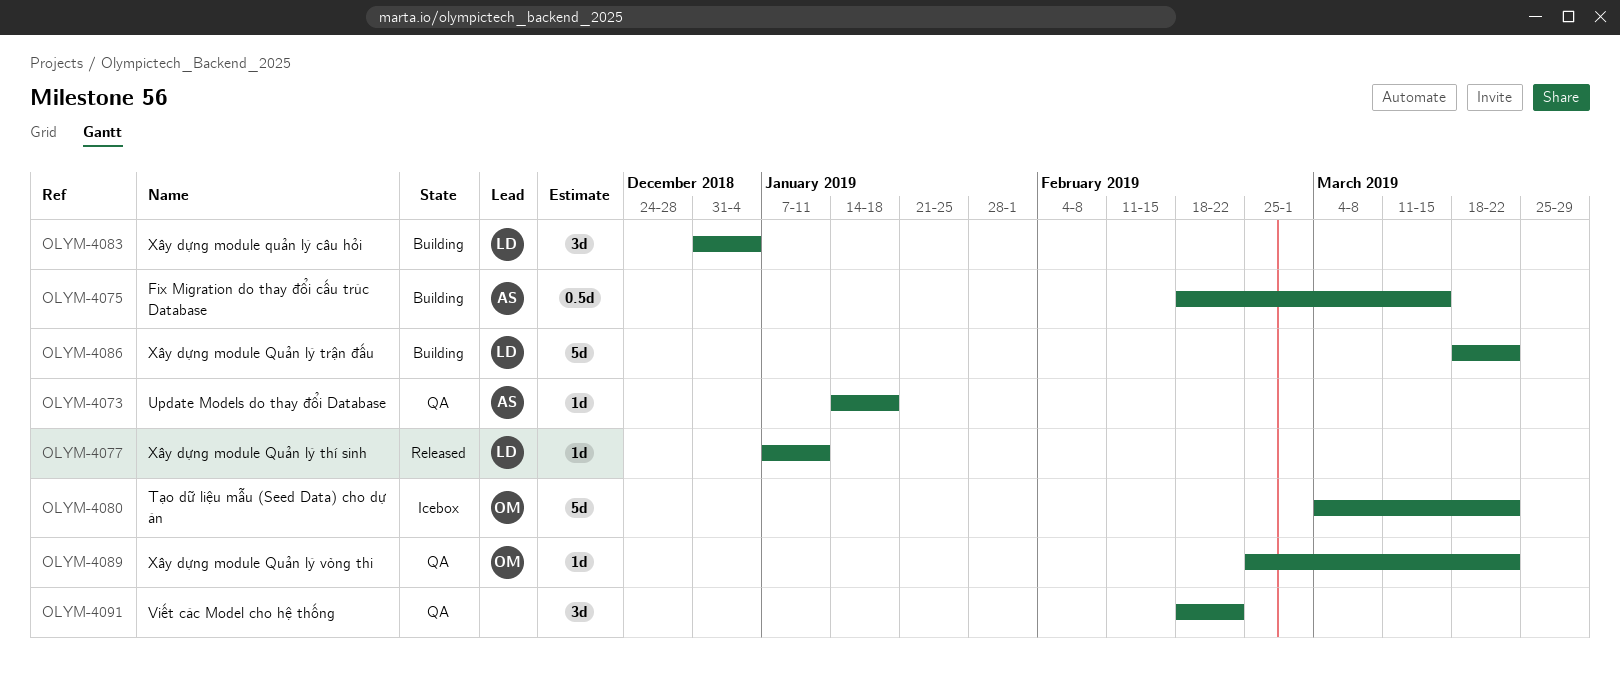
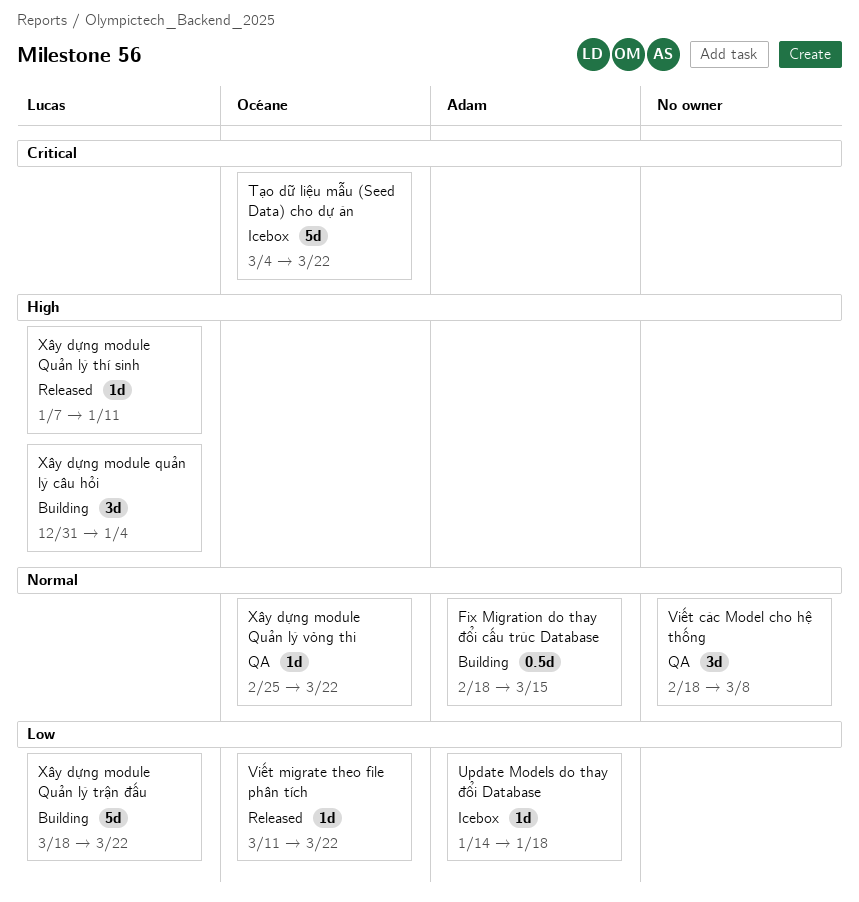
Update Models do thay đổi Database, status: QA -> Icebox
Viết các Model cho hệ thống, due: Feb 22 -> Mar 8
Viết migrate theo file phân tích: none -> present

